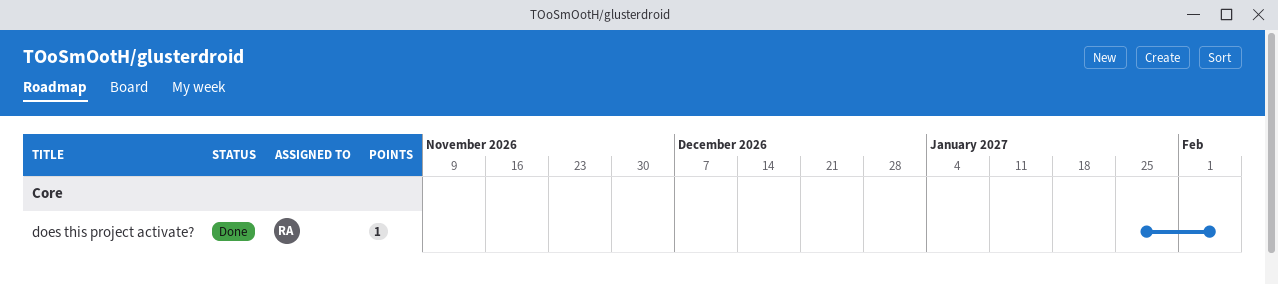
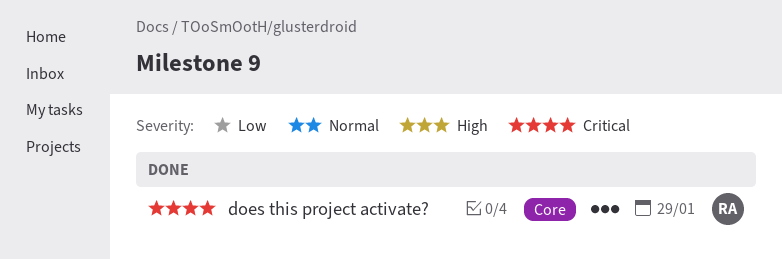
does this project activate?, estimate: 1 -> 3
does this project activate?, due: Feb 5 -> Jan 29

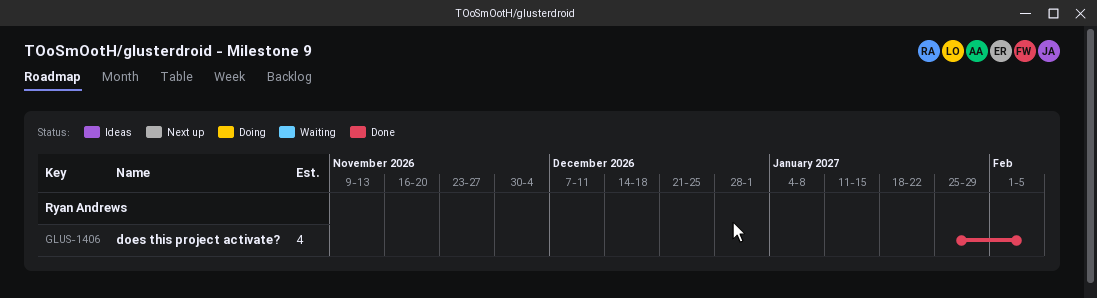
does this project activate?, estimate: 3 -> 4
does this project activate?, due: Jan 29 -> Feb 5

